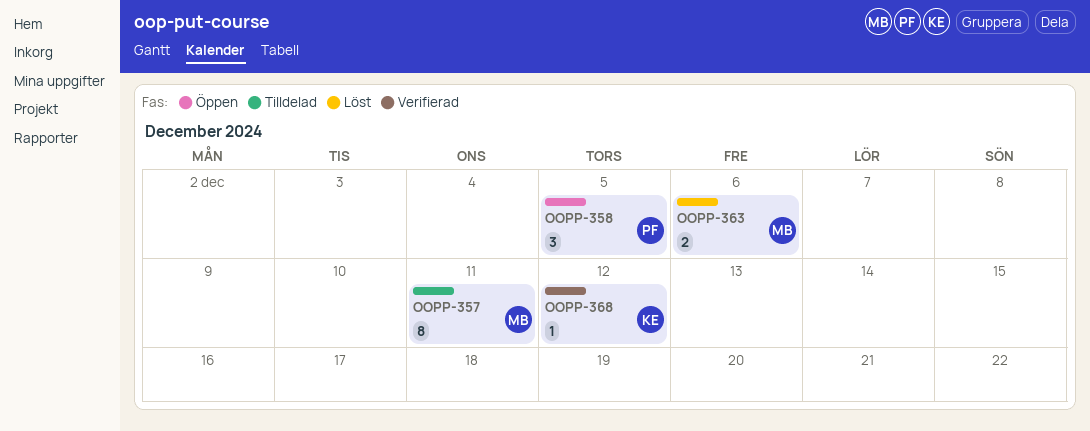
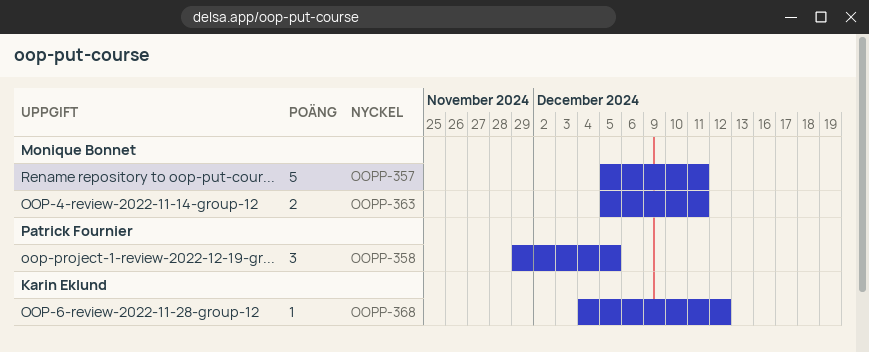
OOPP-357, estimate: 8 -> 5
OOPP-363, due: Dec 6 -> Dec 11

